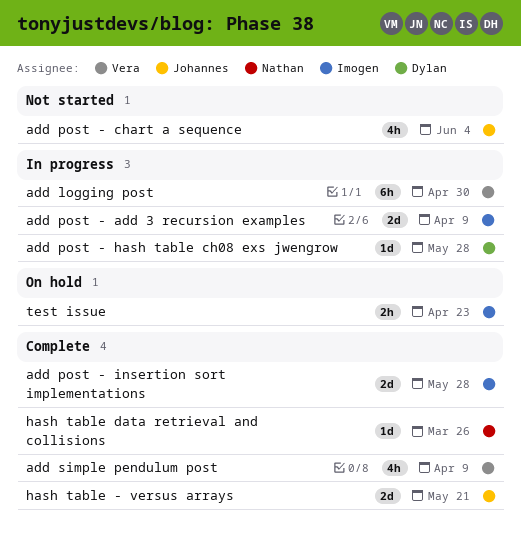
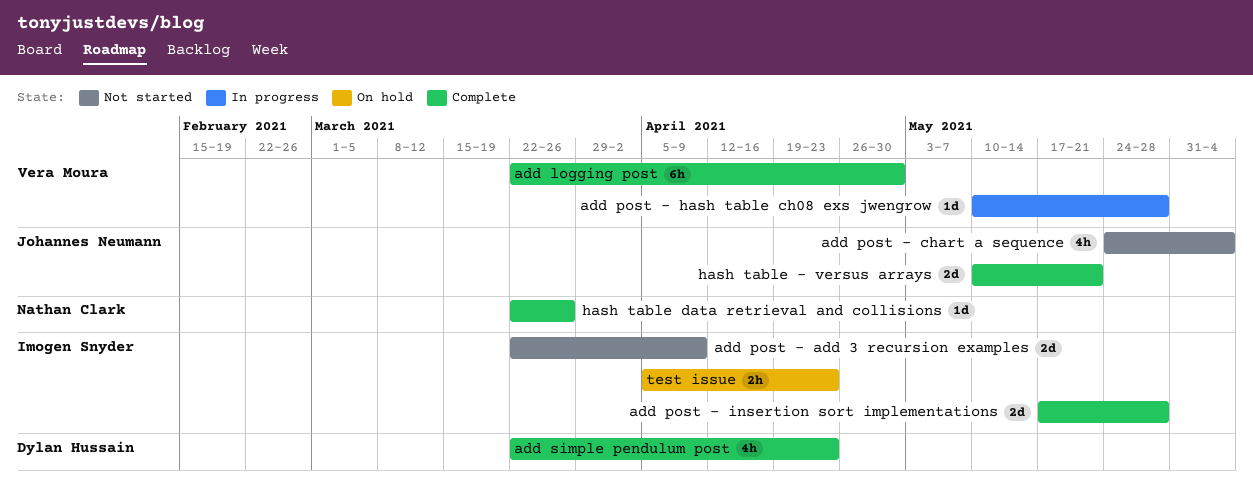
add logging post, status: In progress -> Complete
add post - add 3 recursion examples, status: In progress -> Not started
add post - hash table ch08 exs jwengrow, owner: Dylan Hussain -> Vera Moura
add simple pendulum post, owner: Vera Moura -> Dylan Hussain
add simple pendulum post, due: Apr 9 -> Apr 23

